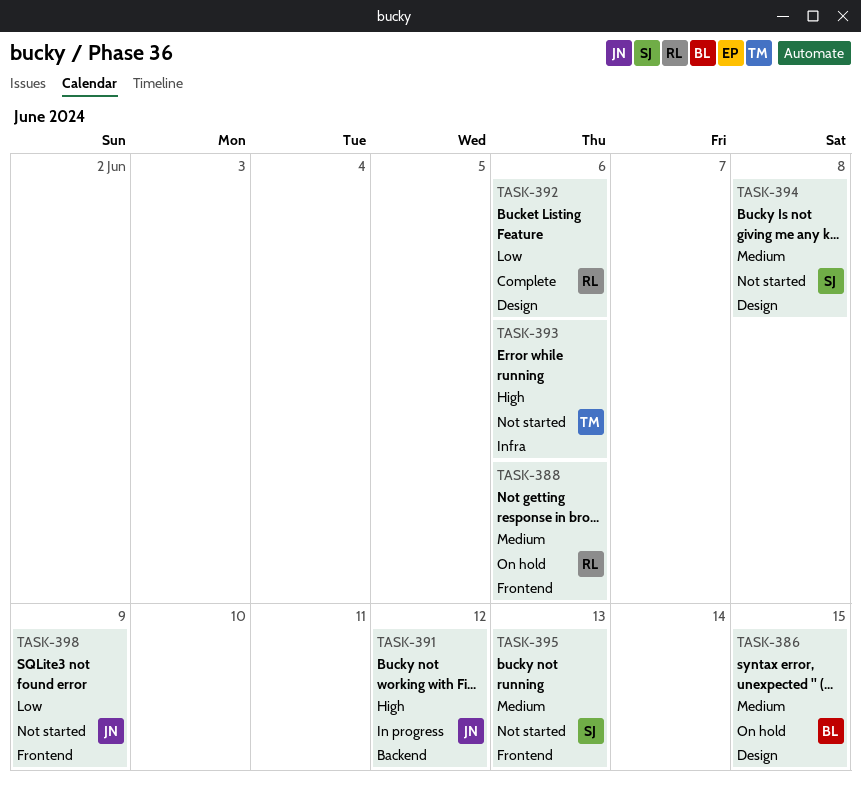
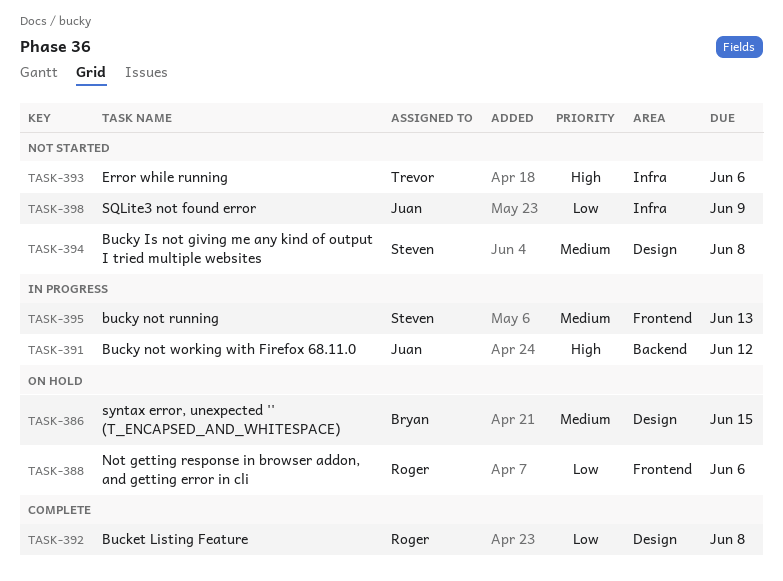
TASK-388, priority: Medium -> Low
TASK-392, due: Jun 6 -> Jun 8
TASK-395, status: Not started -> In progress
TASK-398, label: Frontend -> Infra

